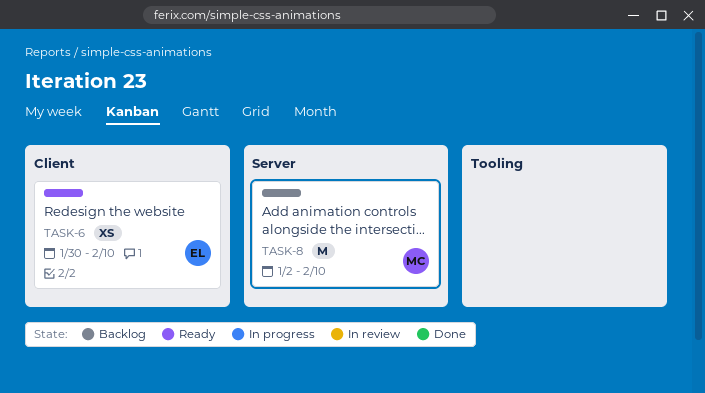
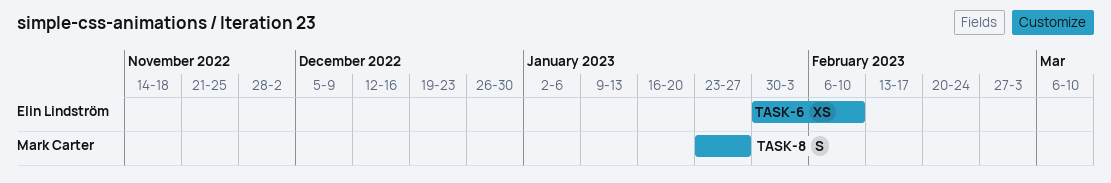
TASK-8, estimate: M -> S
TASK-8, start: Jan 2 -> Jan 23
TASK-8, due: Feb 10 -> Jan 27

